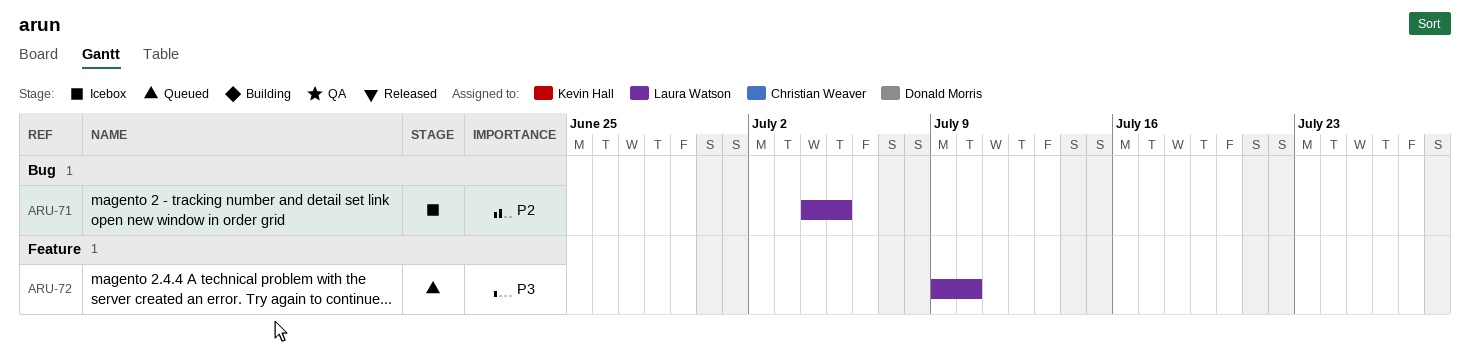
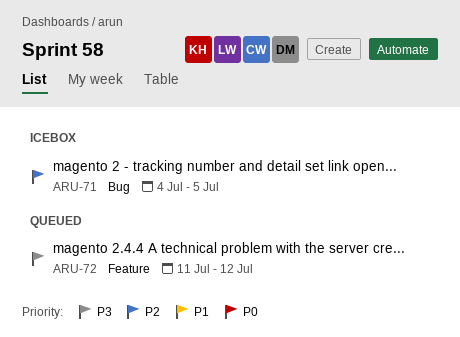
ARU-72, start: Jul 9 -> Jul 11
ARU-72, due: Jul 10 -> Jul 12

